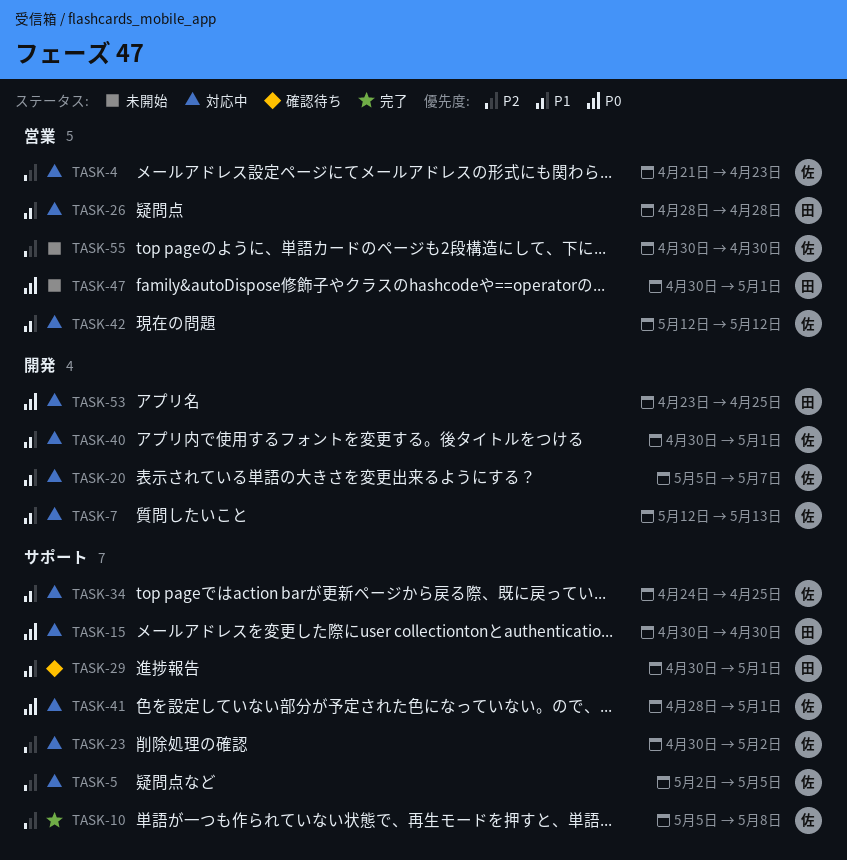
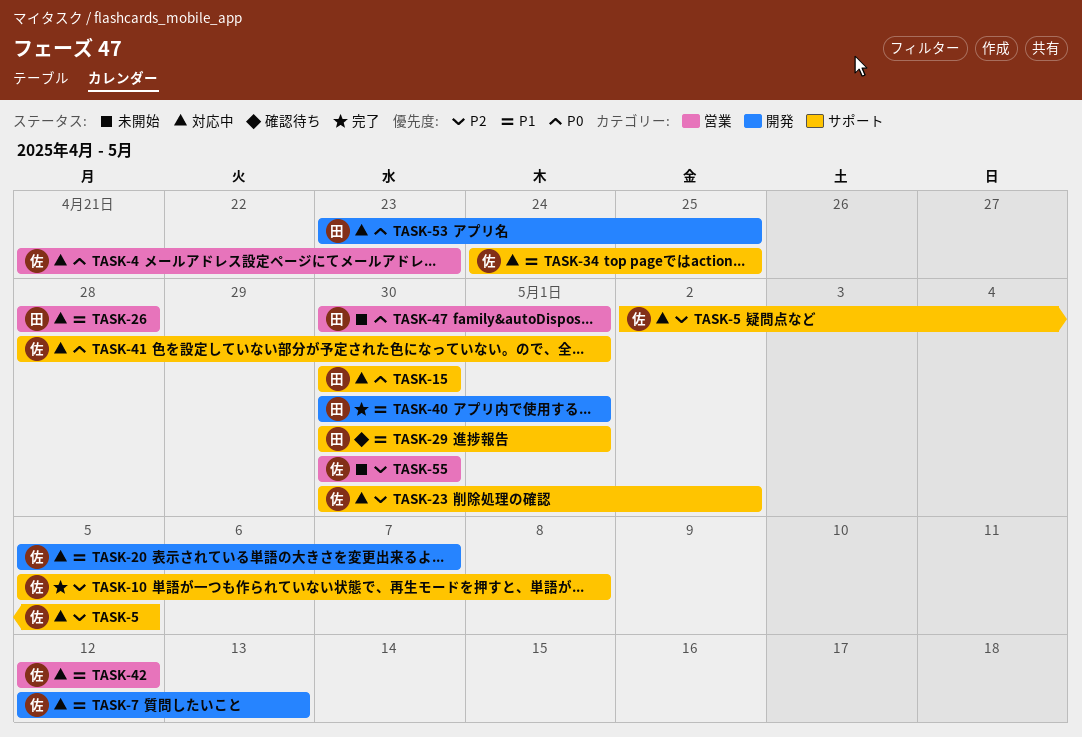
TASK-4, priority: P2 -> P0
TASK-40, status: 対応中 -> 完了
TASK-40, owner: 佐 -> 田

